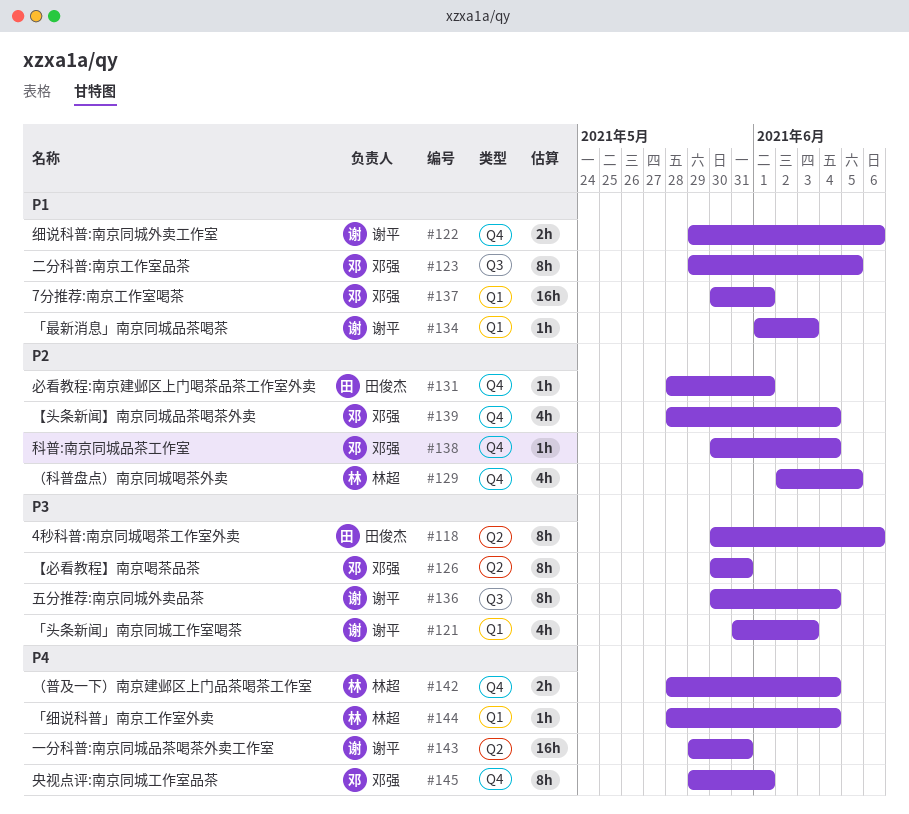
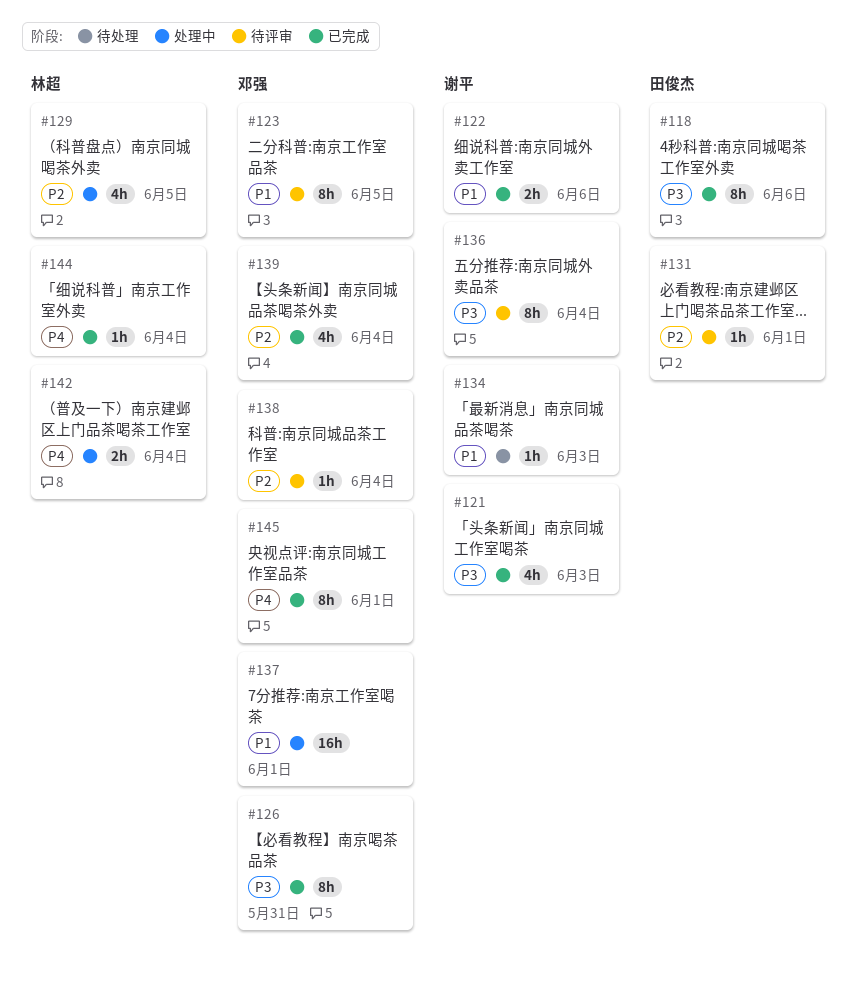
#143: present -> none

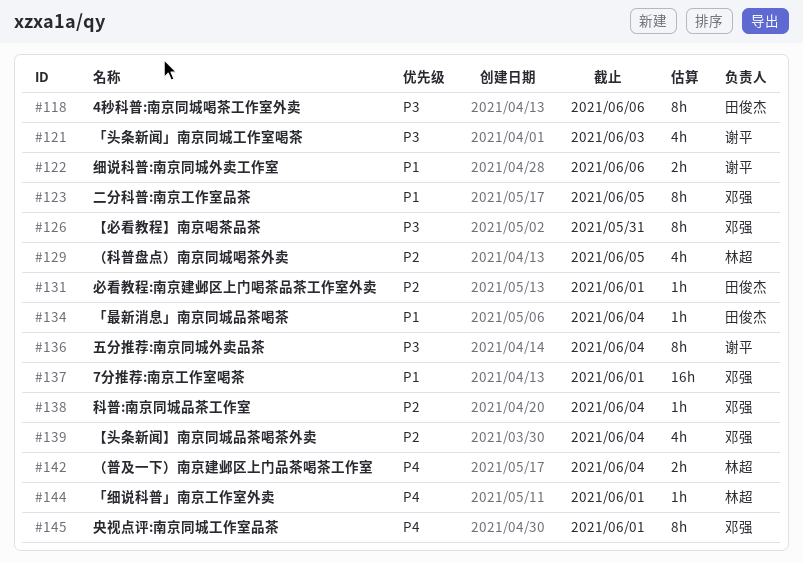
#134, owner: 谢平 -> 田俊杰
#134, due: Jun 3 -> Jun 4
#144, due: Jun 4 -> Jun 1

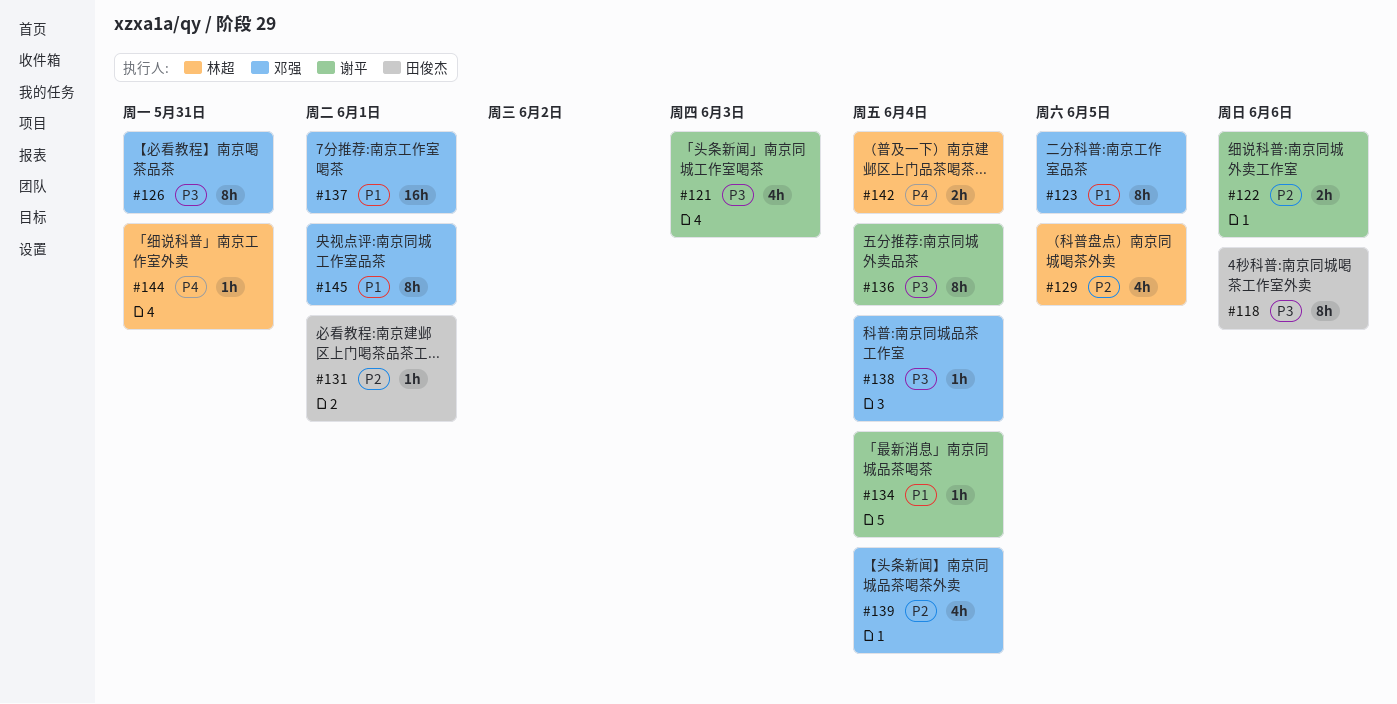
#122, priority: P1 -> P2
#134, owner: 田俊杰 -> 谢平
#138, priority: P2 -> P3
#144, due: Jun 1 -> May 31
#145, priority: P4 -> P1

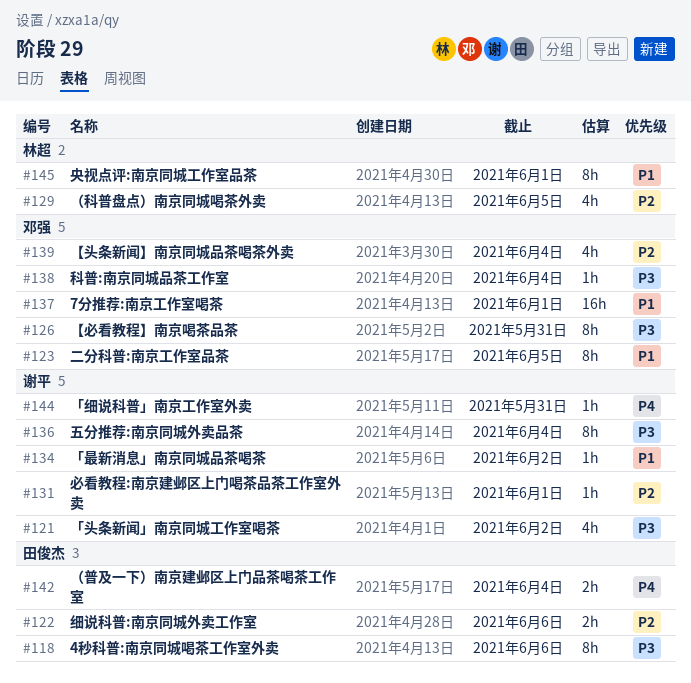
#121, due: Jun 3 -> Jun 2
#122, owner: 谢平 -> 田俊杰
#131, owner: 田俊杰 -> 谢平
#134, due: Jun 4 -> Jun 2
#142, owner: 林超 -> 田俊杰
#144, owner: 林超 -> 谢平
#145, owner: 邓强 -> 林超

